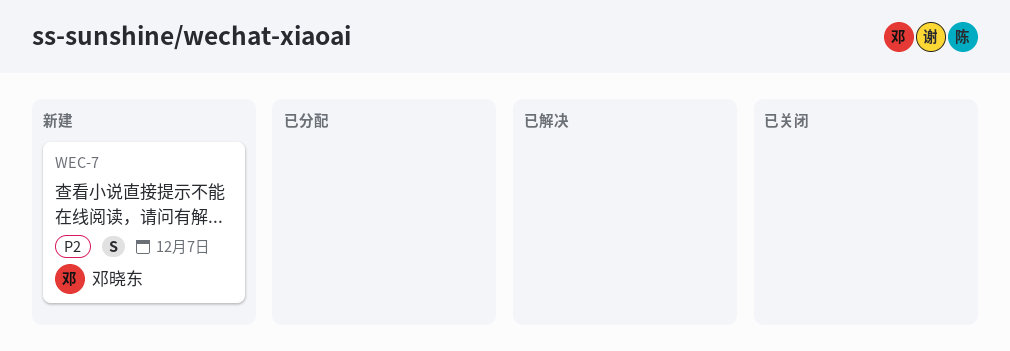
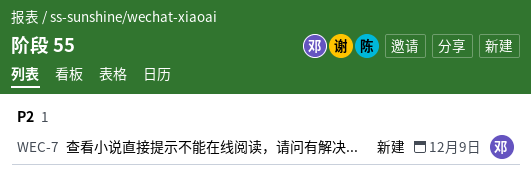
WEC-7, due: Dec 7 -> Dec 9

